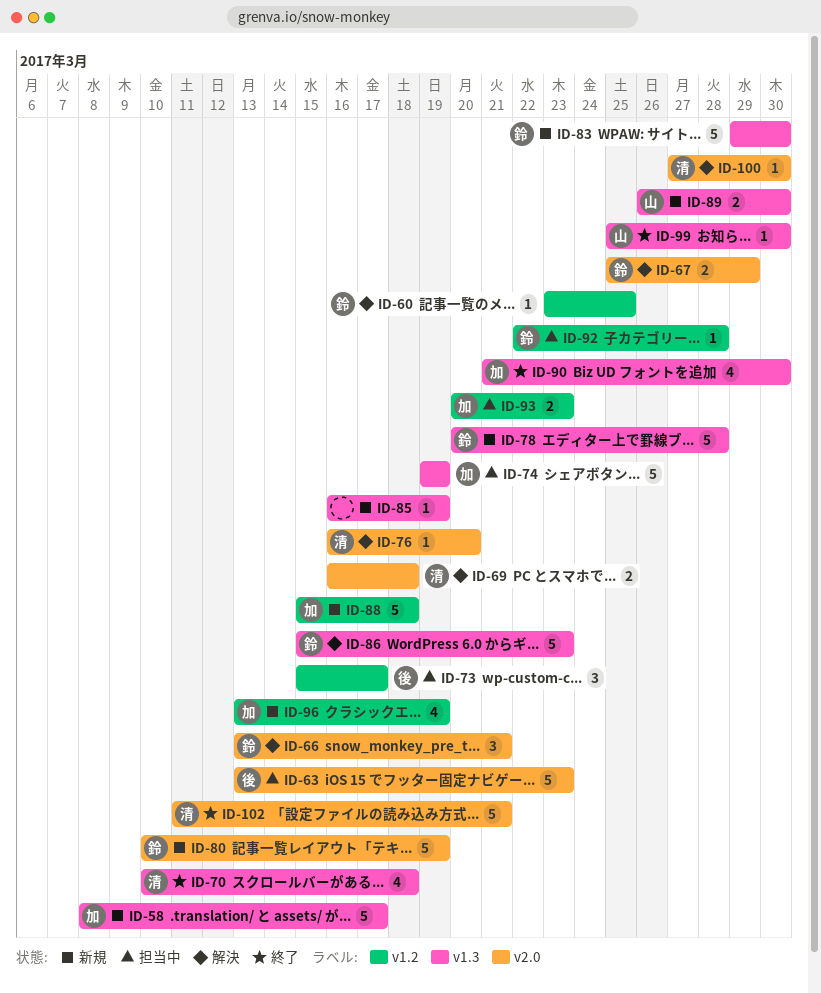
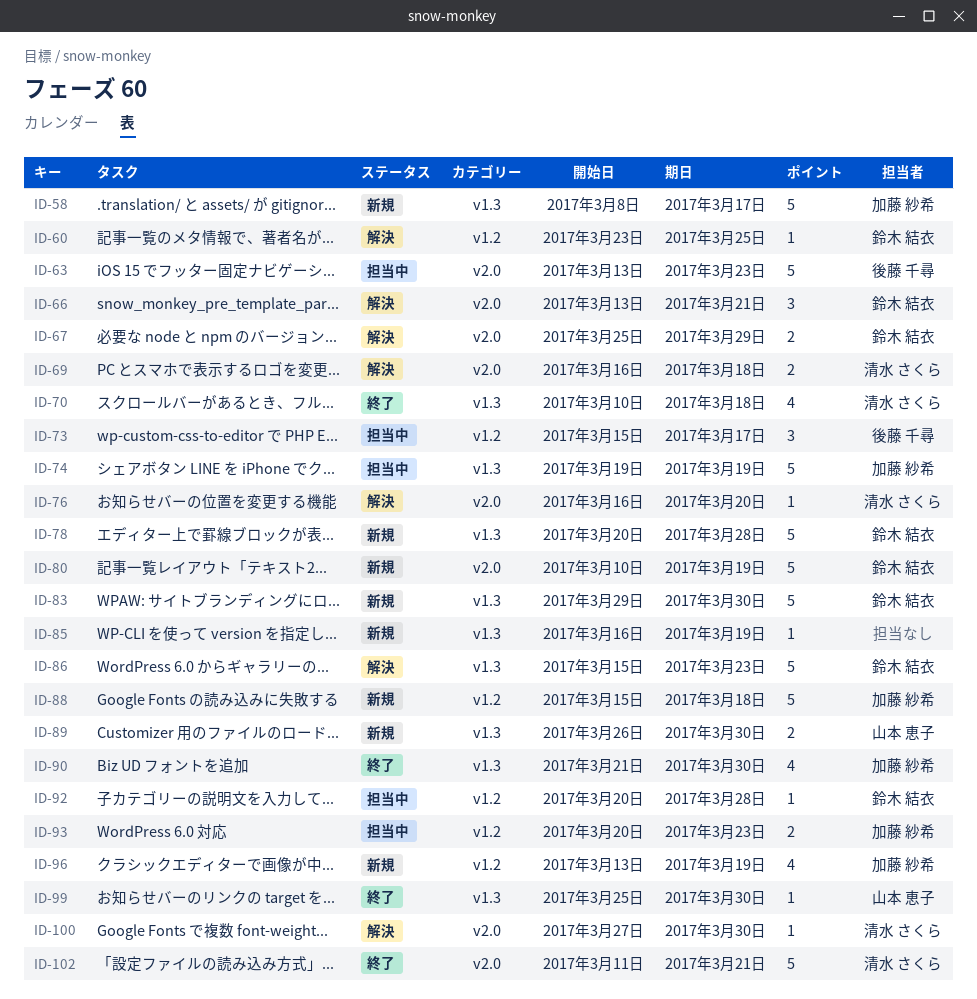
ID-92, start: Mar 22 -> Mar 20

